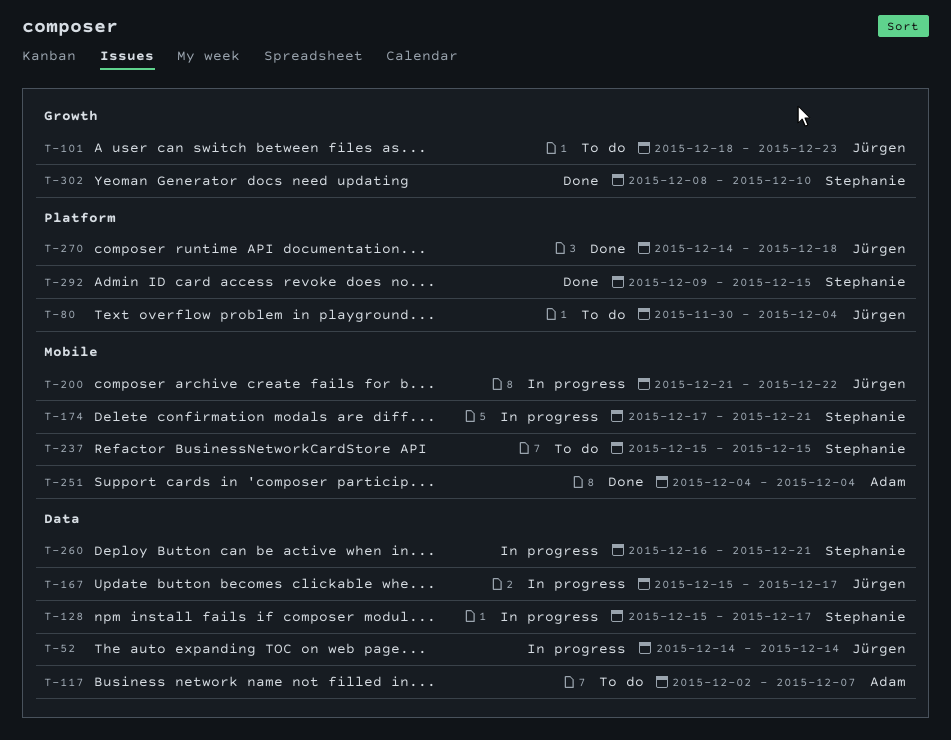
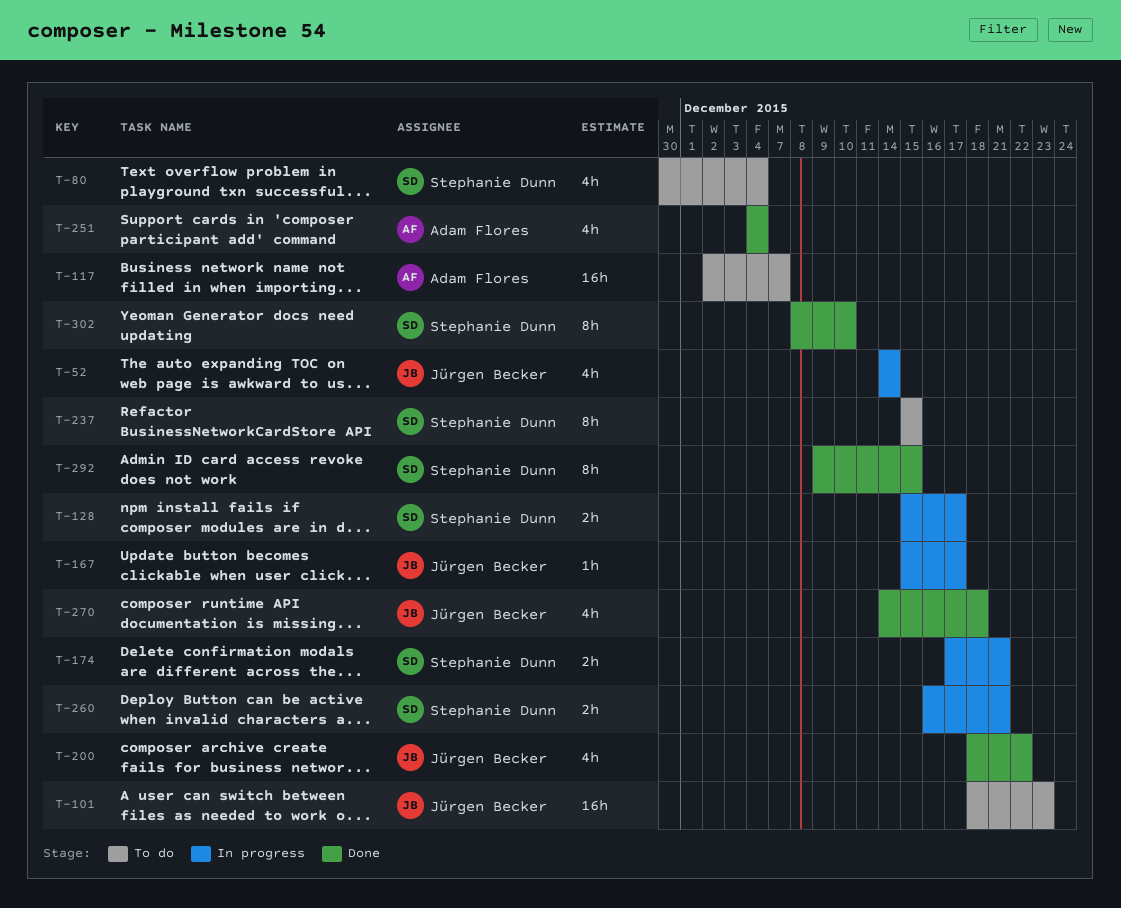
T-80, owner: Jürgen Becker -> Stephanie Dunn
T-200, status: In progress -> Done
T-200, start: Dec 21 -> Dec 18

